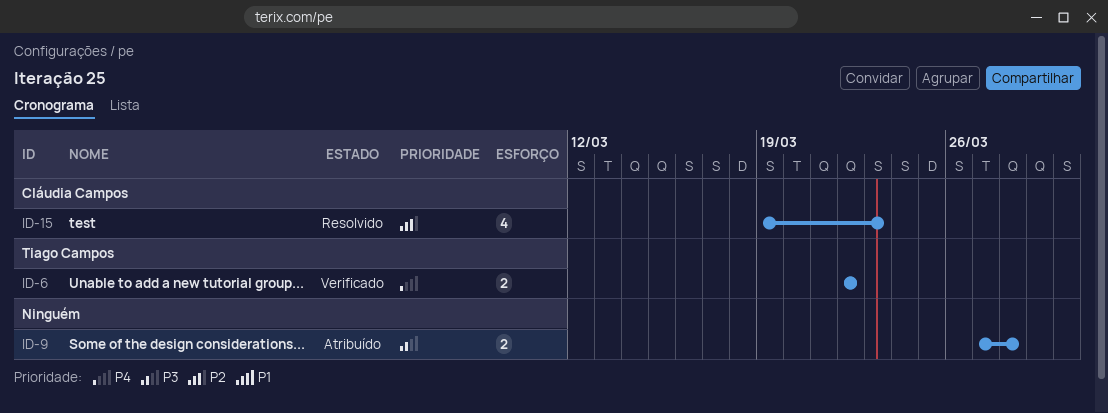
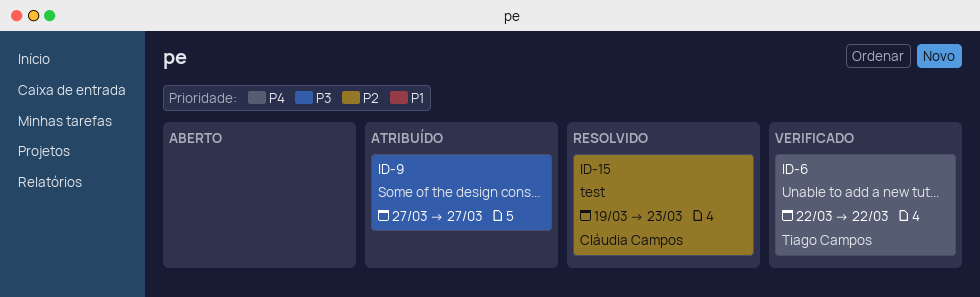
ID-9, due: Mar 28 -> Mar 27

